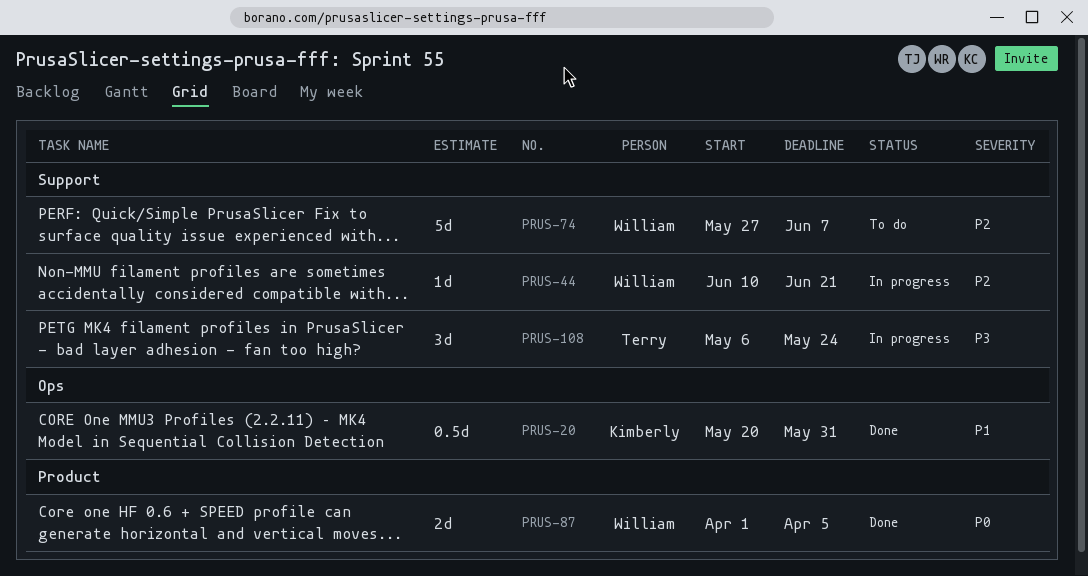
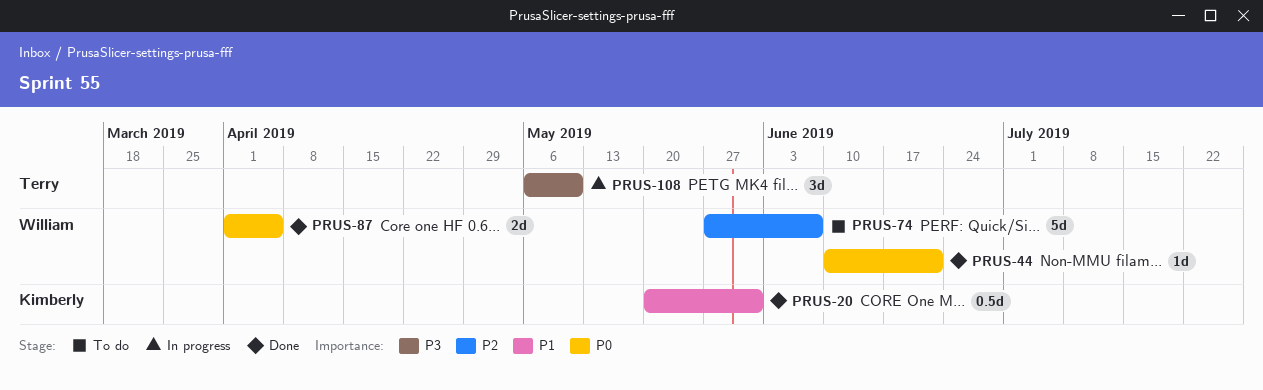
PRUS-44, status: In progress -> Done
PRUS-44, priority: P2 -> P0
PRUS-108, due: May 24 -> May 10

